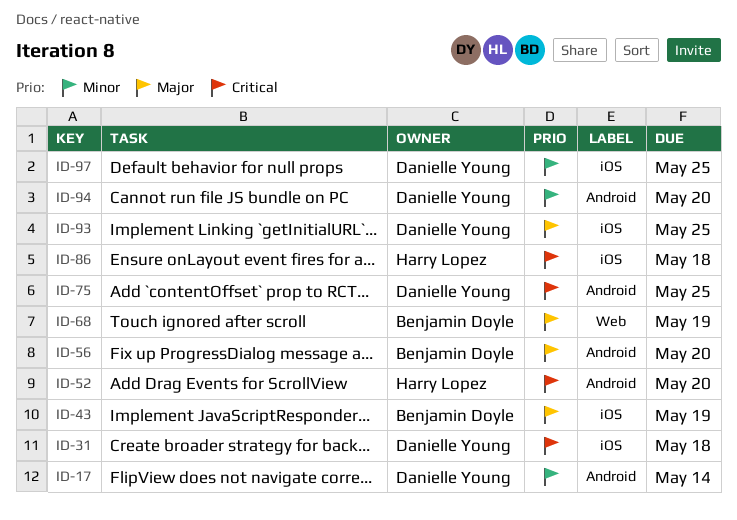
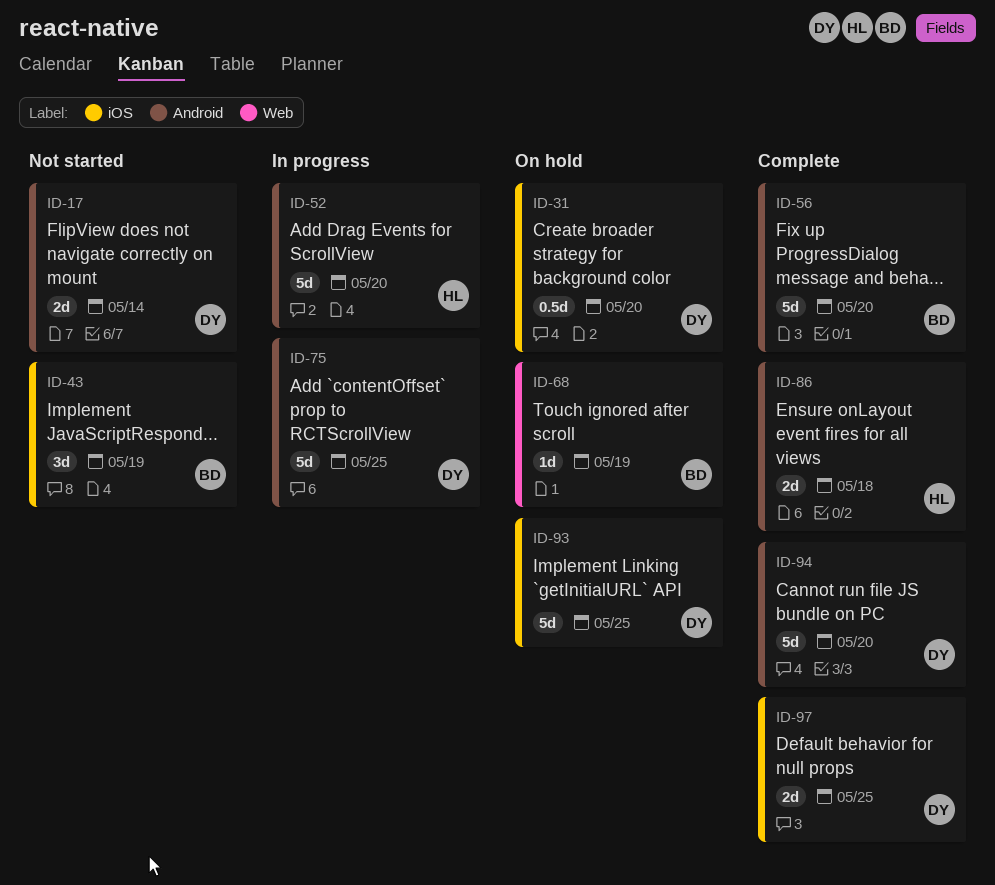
ID-31, due: May 18 -> May 20
ID-86, label: iOS -> Android

